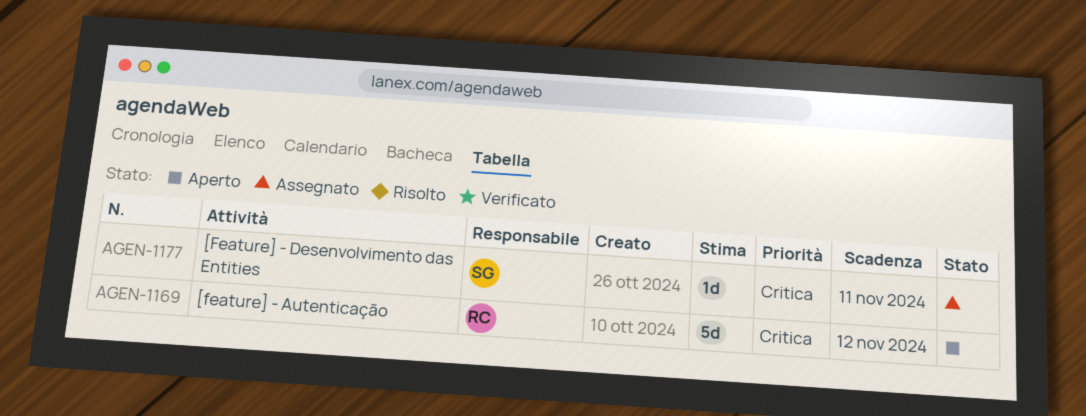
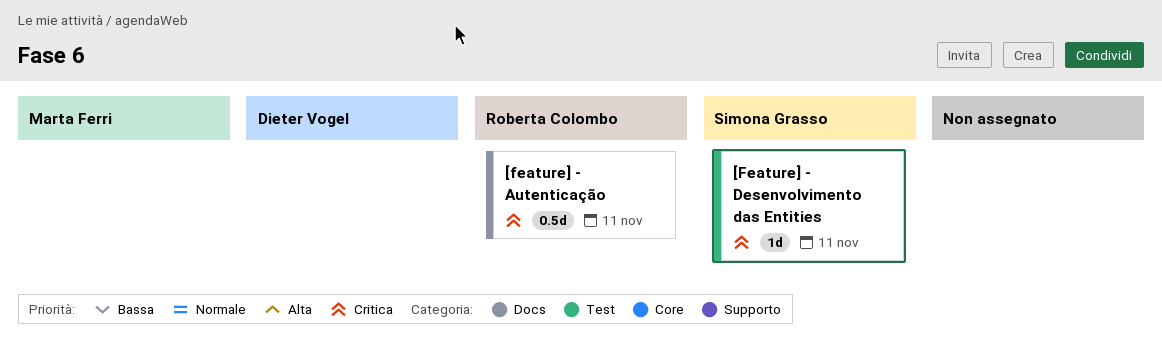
[feature] - Autenticação, estimate: 5d -> 0.5d
[feature] - Autenticação, due: Nov 12 -> Nov 11

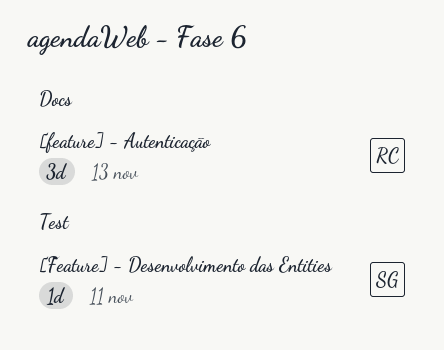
[feature] - Autenticação, estimate: 0.5d -> 3d
[feature] - Autenticação, due: Nov 11 -> Nov 13

